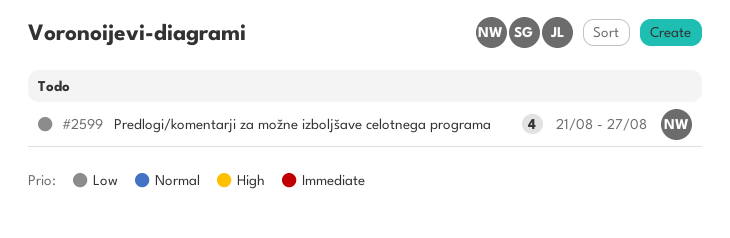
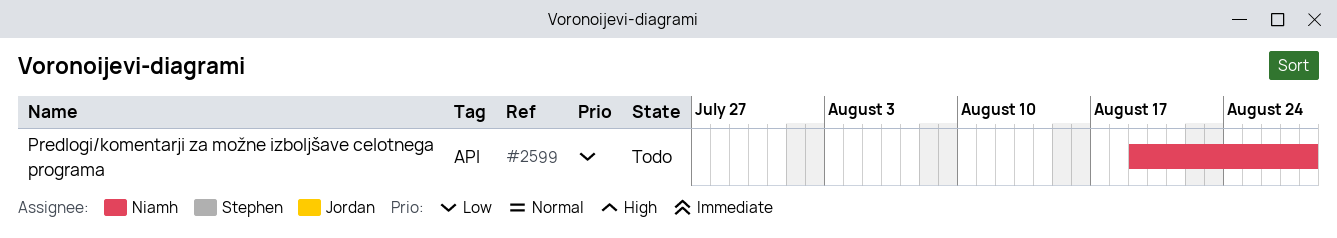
#2599, start: Aug 21 -> Aug 19
#2599, due: Aug 27 -> Aug 28

